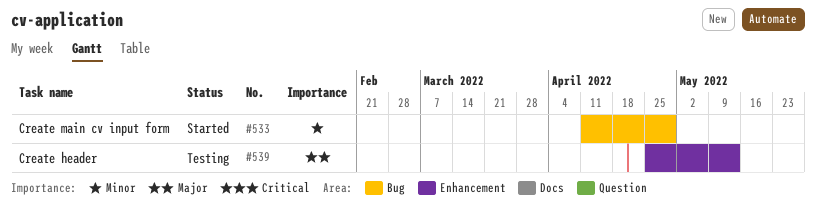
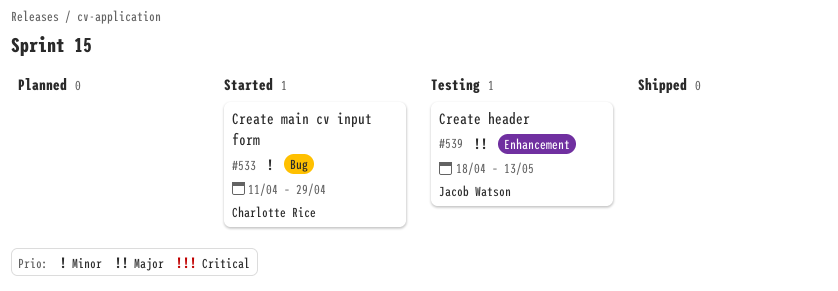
#539, start: Apr 25 -> Apr 18

